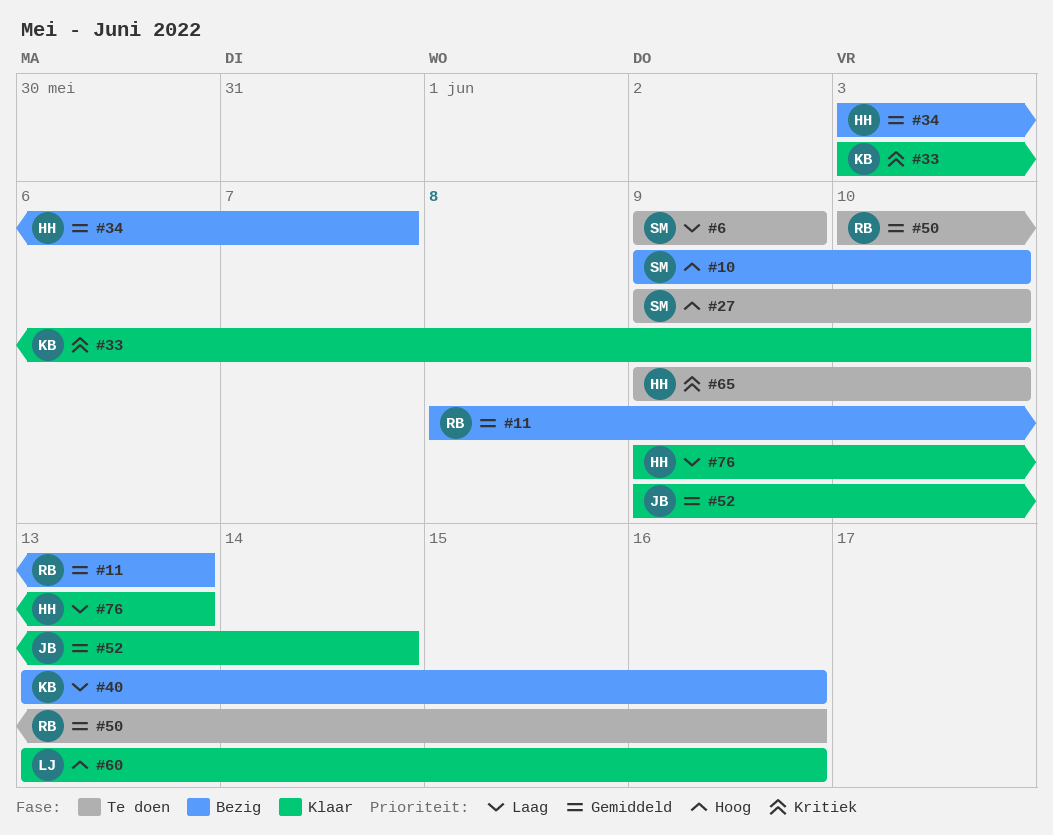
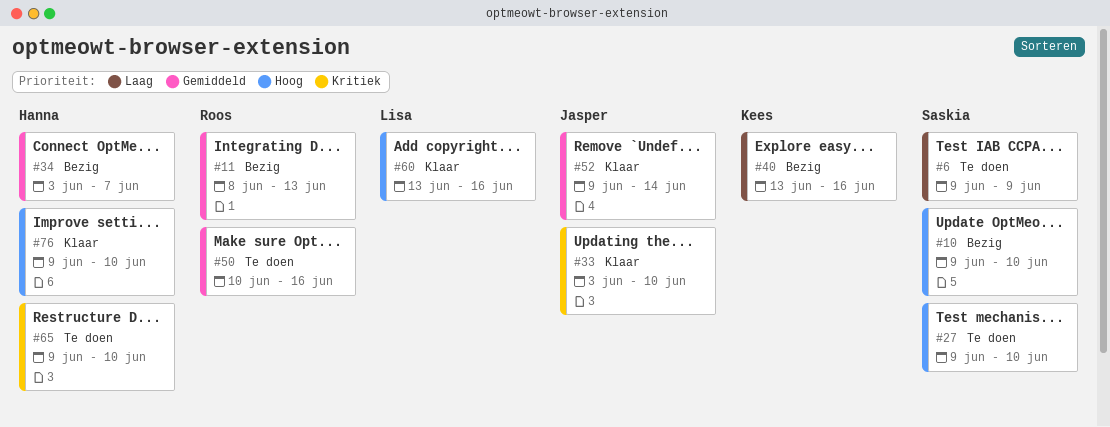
#33, owner: Kees -> Jasper
#76, priority: Laag -> Hoog
#76, due: Jun 13 -> Jun 10

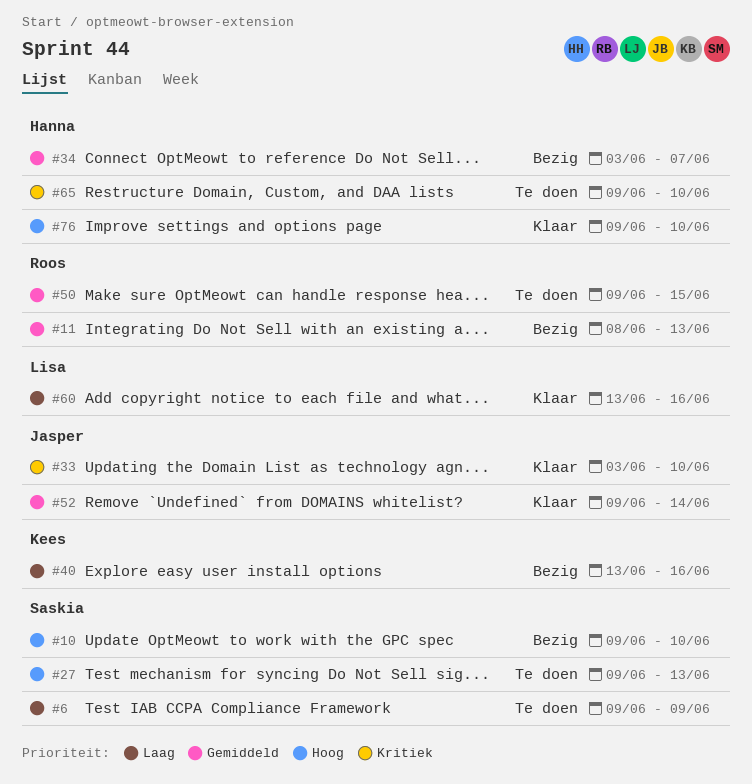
#27, due: Jun 10 -> Jun 13
#50, start: Jun 10 -> Jun 9
#50, due: Jun 16 -> Jun 15
#60, priority: Hoog -> Laag

